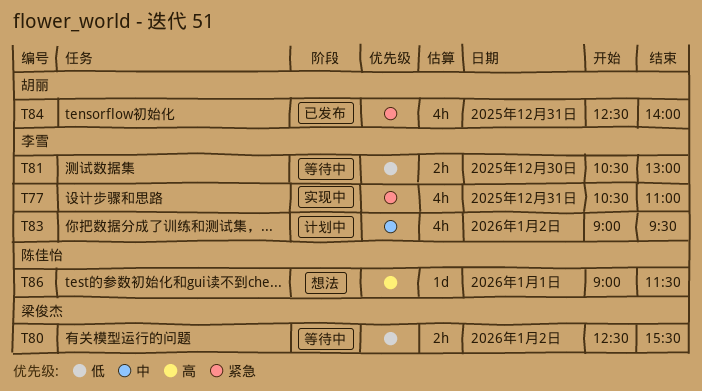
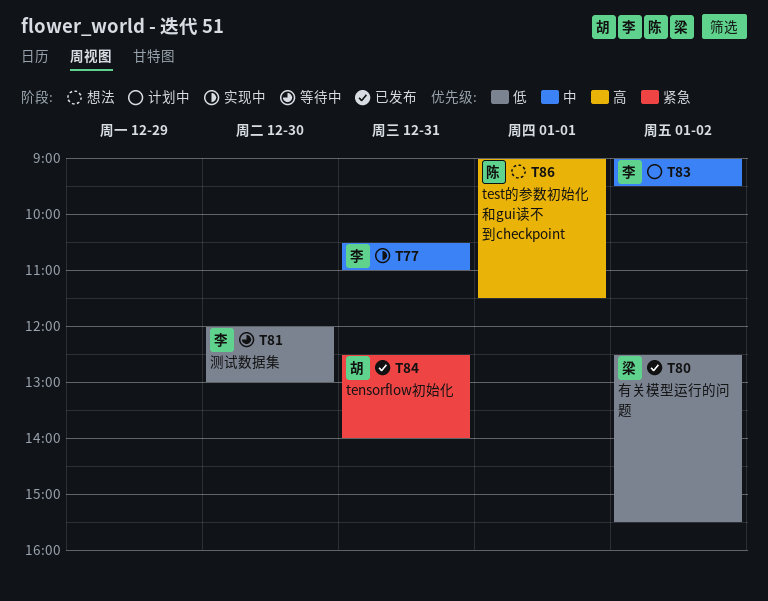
T77, priority: 紧急 -> 中
T80, status: 等待中 -> 已发布
T81, begins: 10:30 -> 12:00

